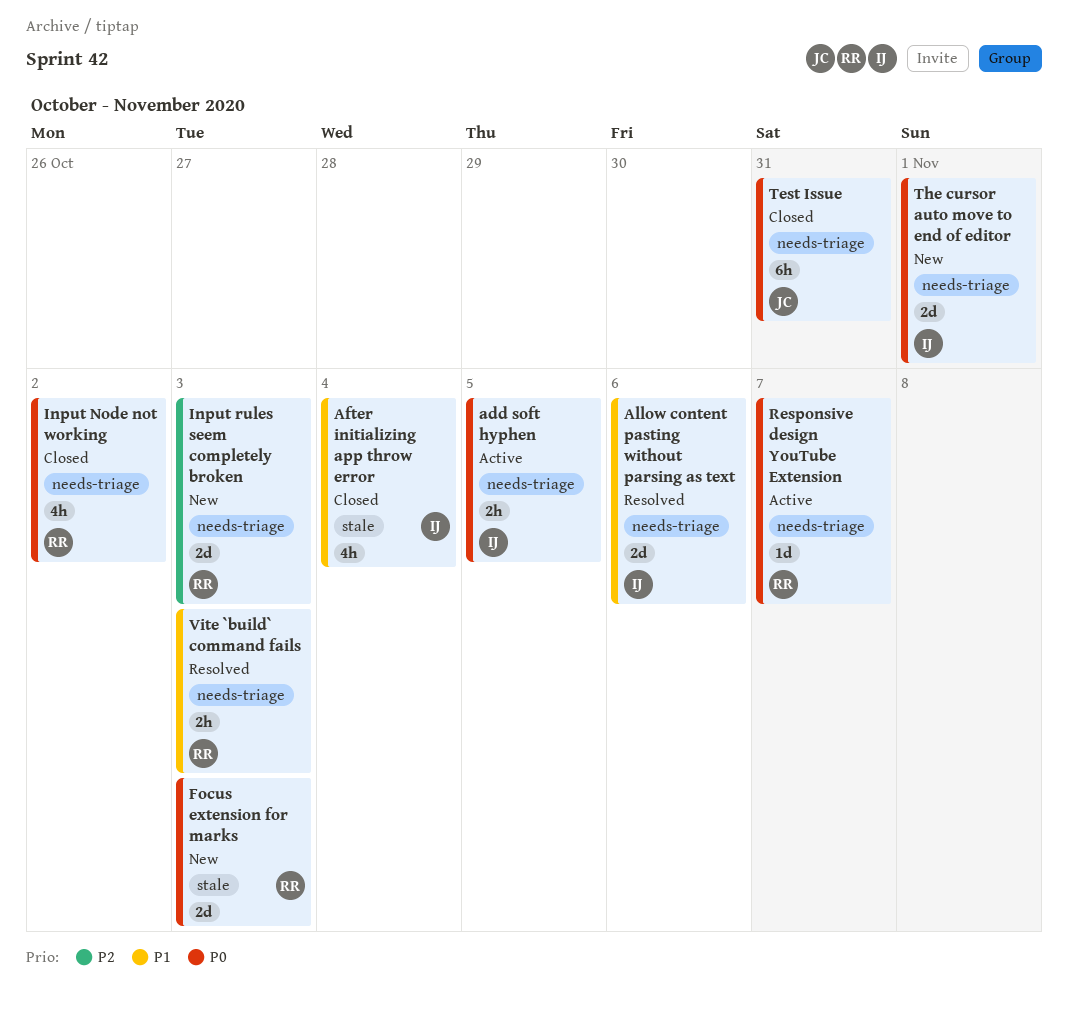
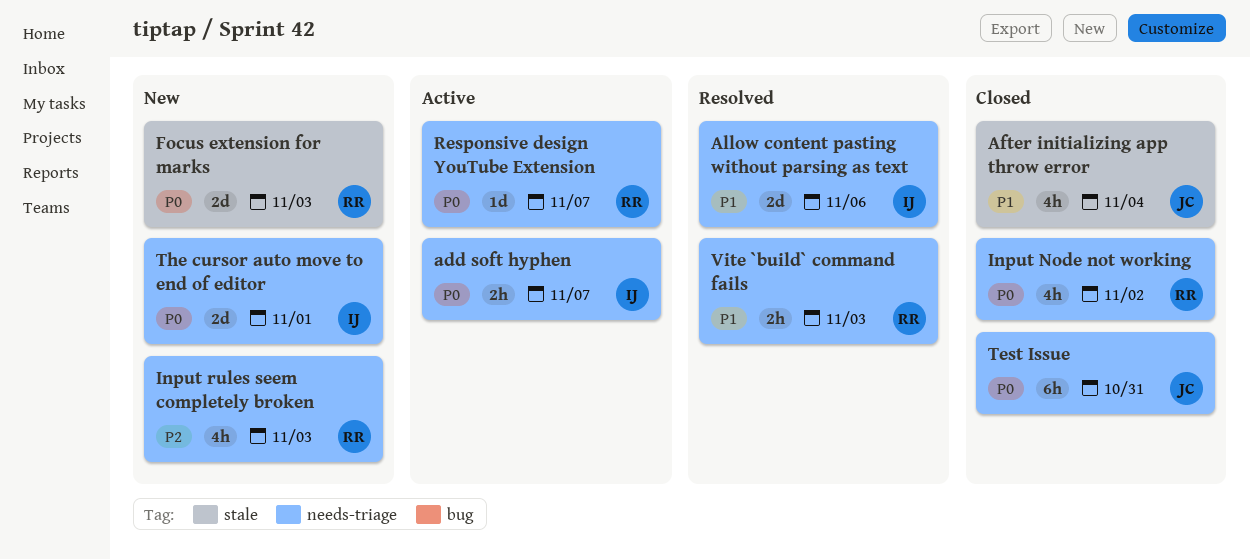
add soft hyphen, due: Nov 5 -> Nov 7
After initializing app throw error, owner: IJ -> JC
Input rules seem completely broken, estimate: 2d -> 4h

